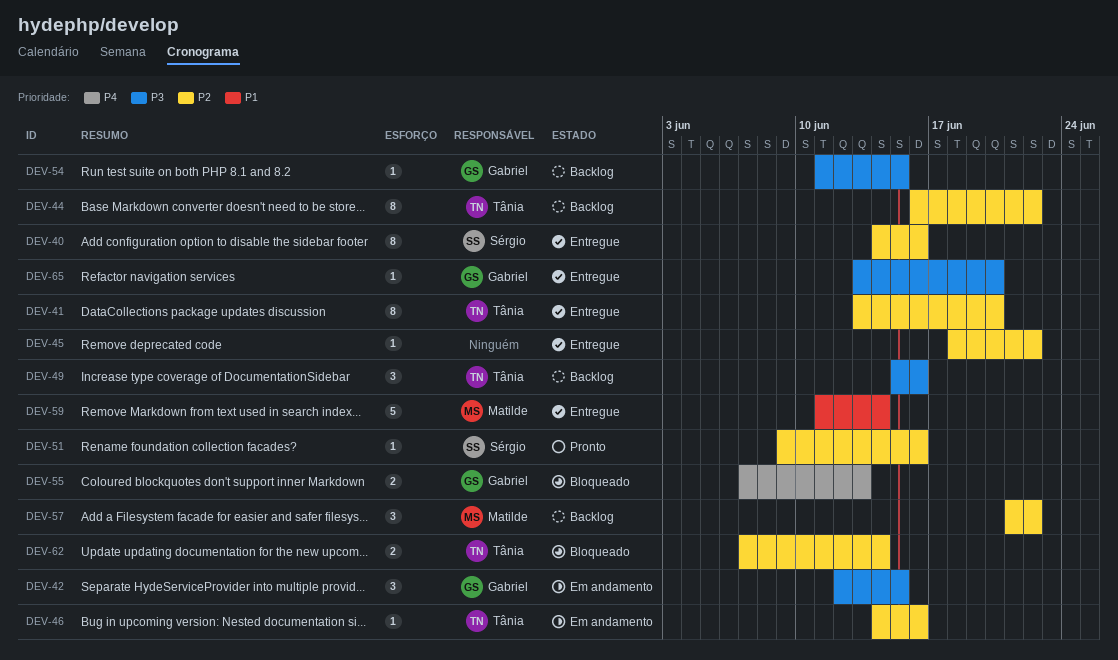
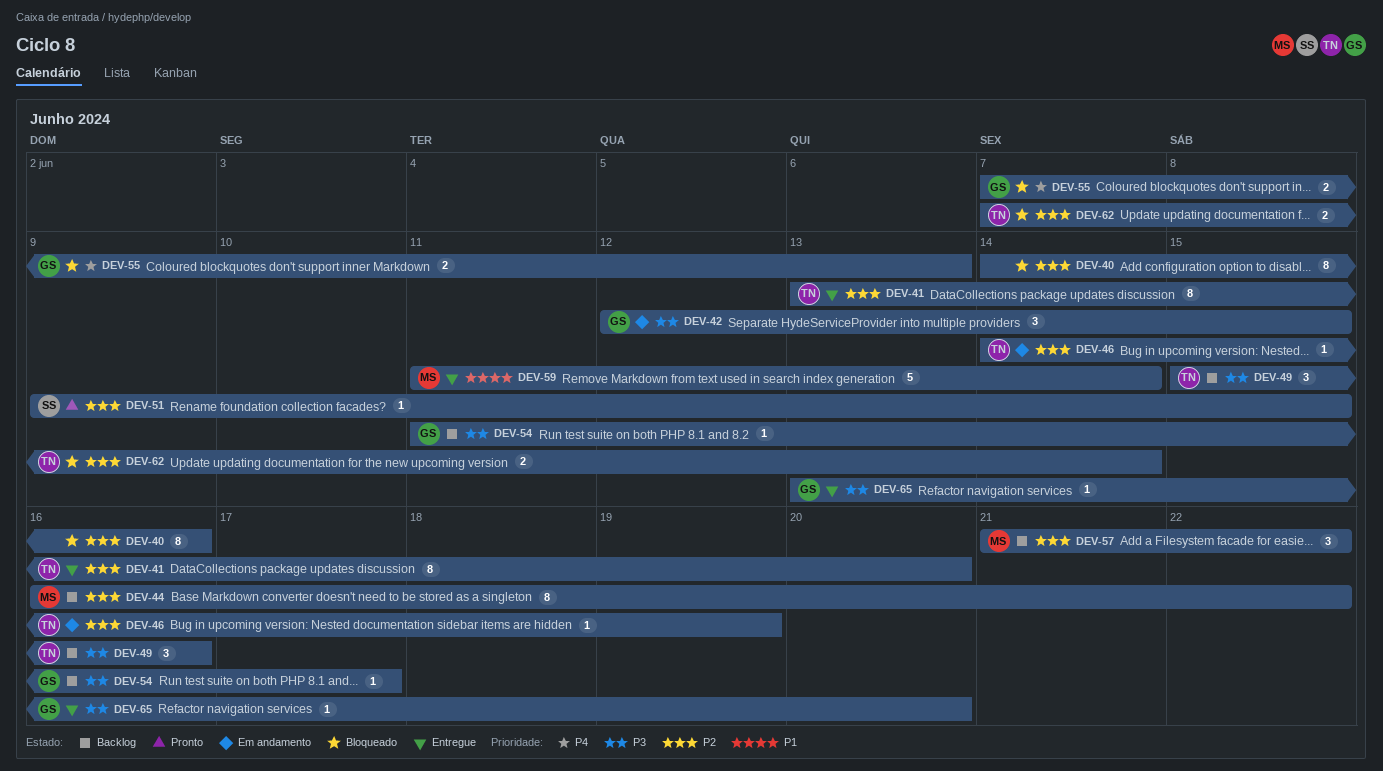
DEV-40, status: Entregue -> Bloqueado
DEV-40, owner: Sérgio -> none
DEV-44, owner: Tânia -> Matilde
DEV-45: present -> none
DEV-46, due: Jun 16 -> Jun 19
DEV-51, due: Jun 16 -> Jun 15
DEV-54, due: Jun 15 -> Jun 17

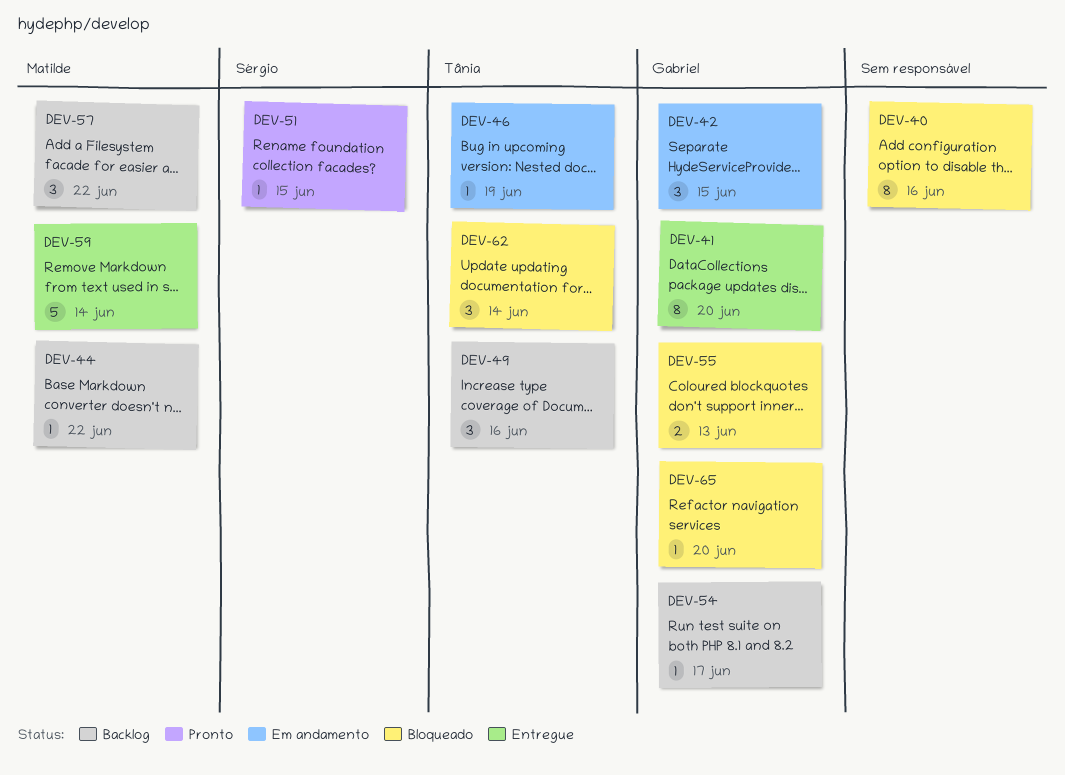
DEV-41, owner: Tânia -> Gabriel
DEV-44, estimate: 8 -> 1
DEV-62, estimate: 2 -> 3
DEV-65, status: Entregue -> Bloqueado

